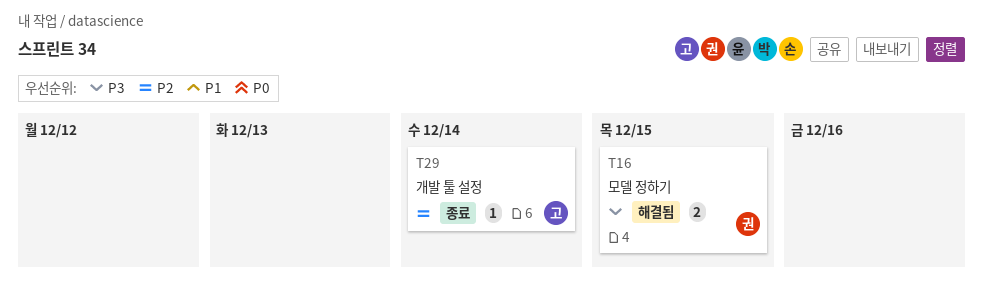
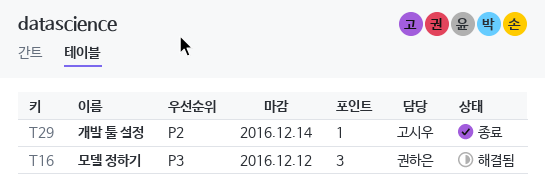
T16, estimate: 2 -> 3
T16, due: Dec 15 -> Dec 12

